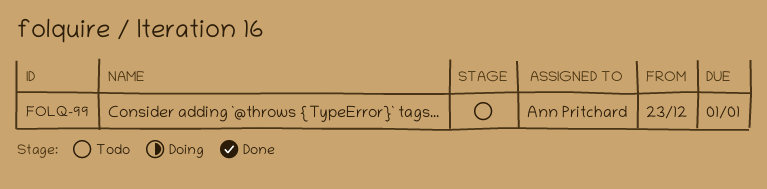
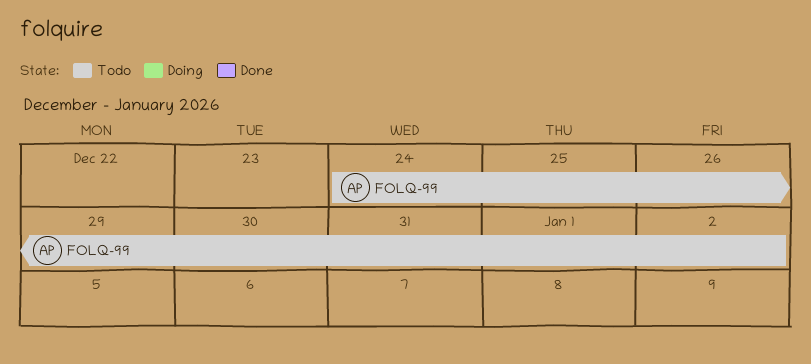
FOLQ-99, start: Dec 23 -> Dec 24
FOLQ-99, due: Jan 1 -> Jan 2

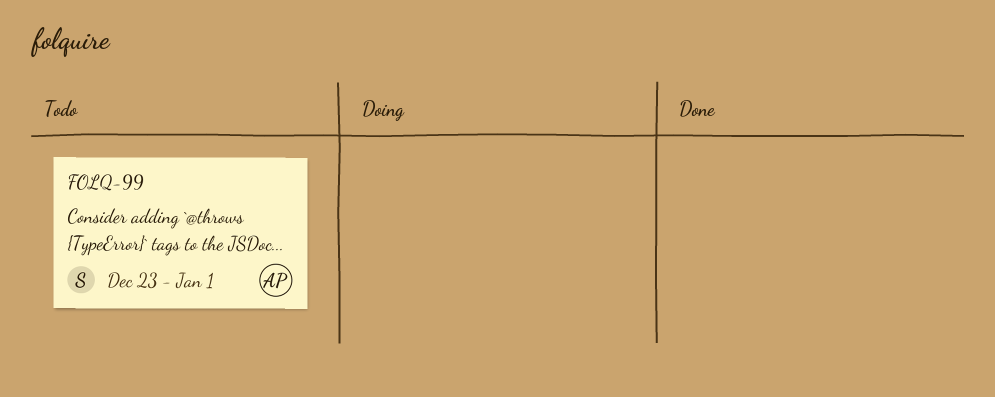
FOLQ-99, start: Dec 24 -> Dec 23
FOLQ-99, due: Jan 2 -> Jan 1

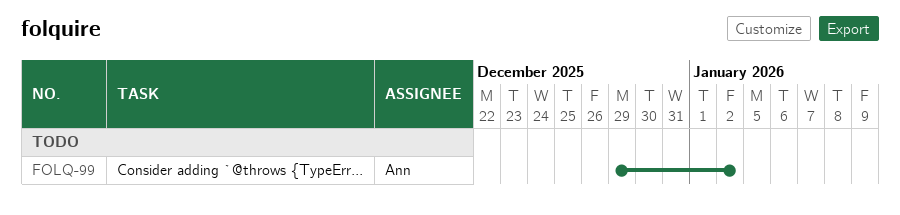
FOLQ-99, start: Dec 23 -> Dec 29
FOLQ-99, due: Jan 1 -> Jan 2

